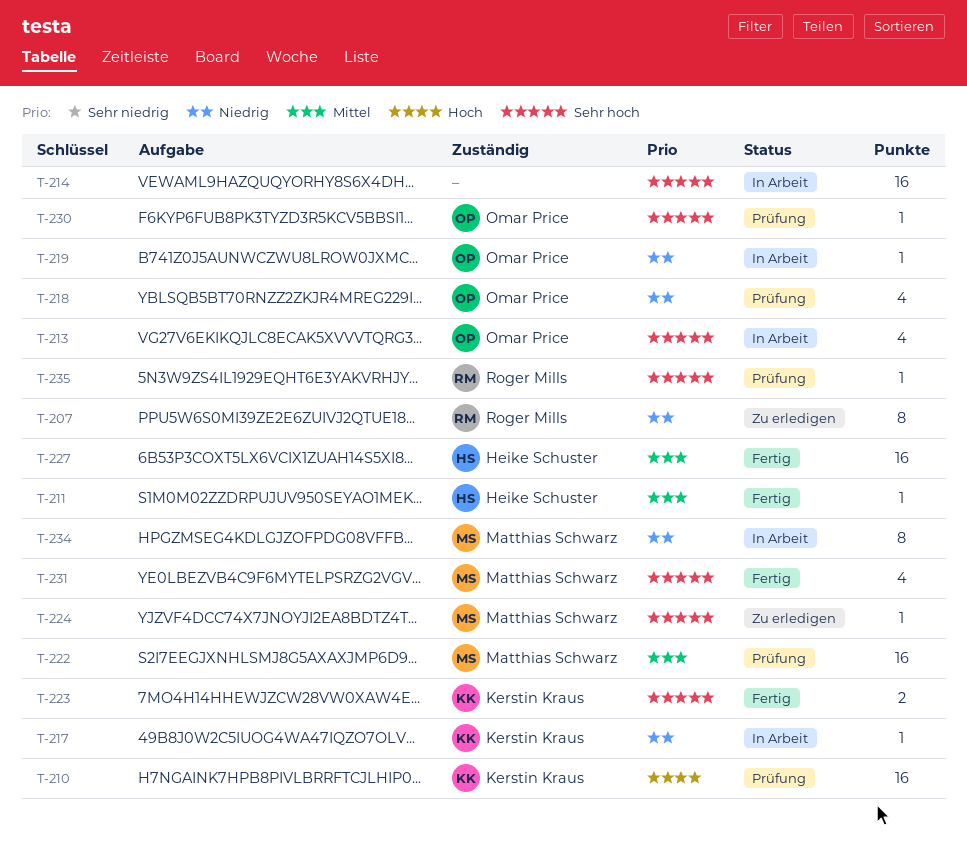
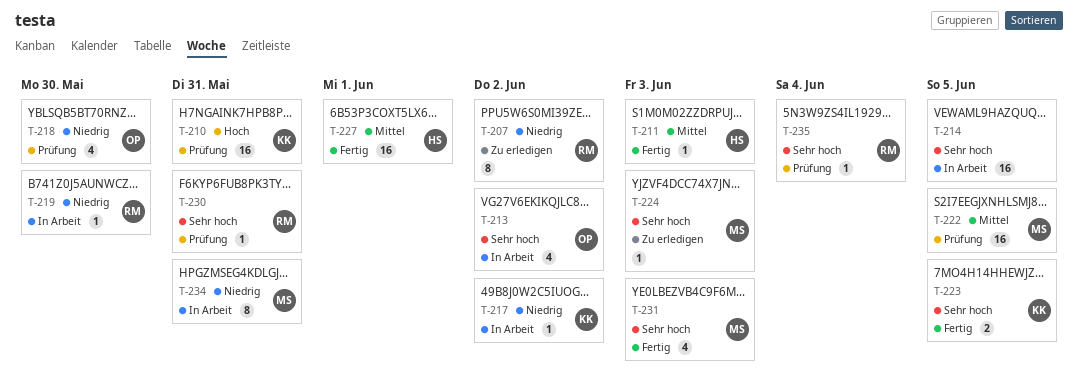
T-219, owner: Omar Price -> Roger Mills
T-230, owner: Omar Price -> Roger Mills

